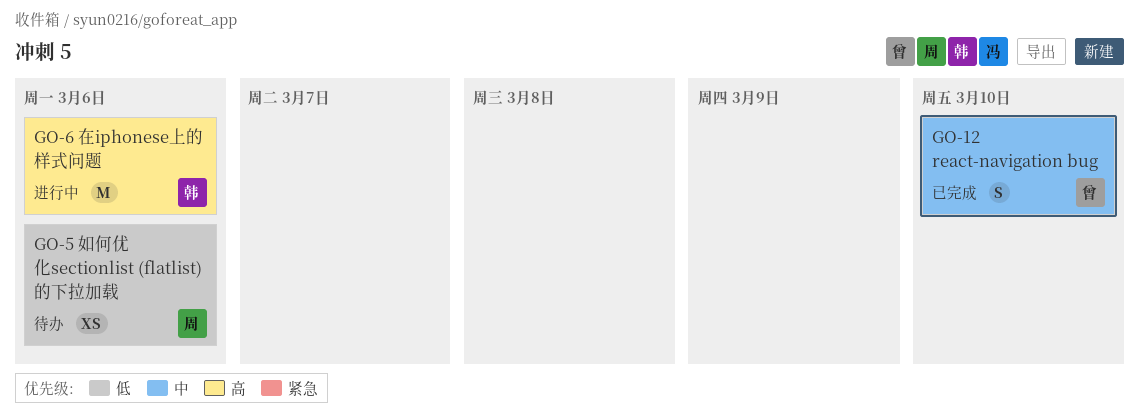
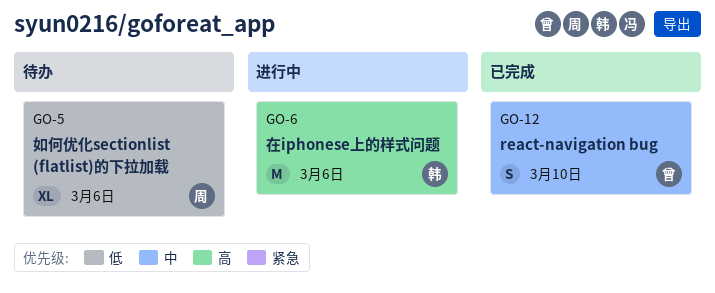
GO-5, estimate: XS -> XL

